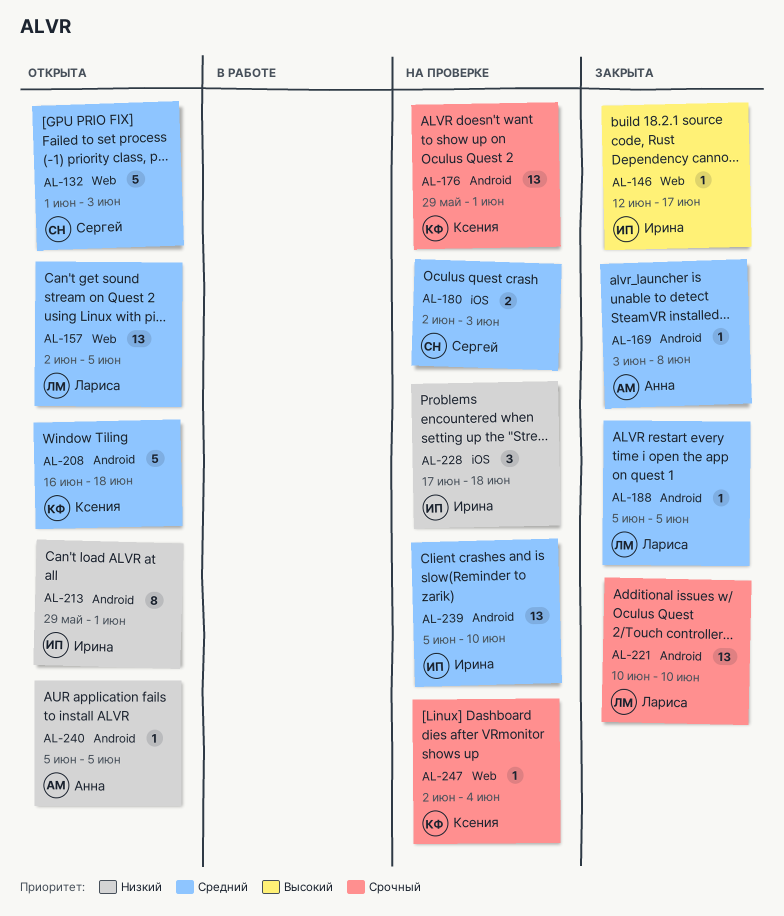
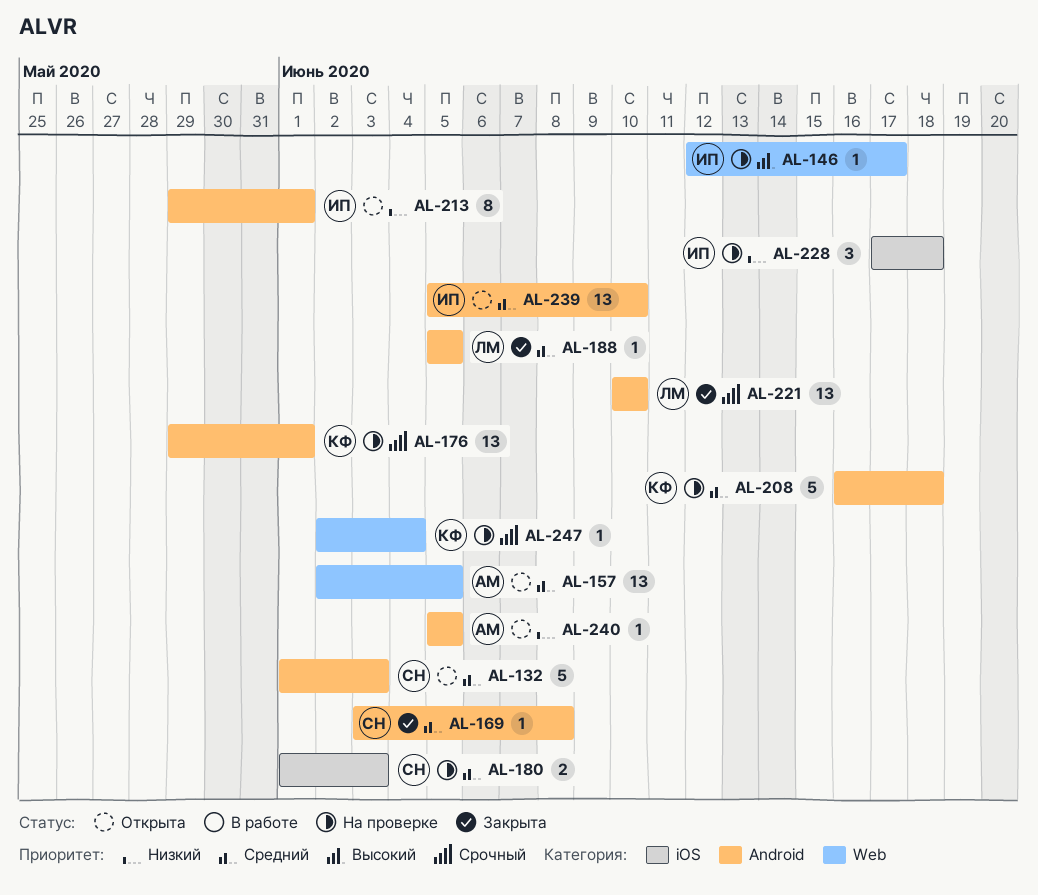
AL-132, label: Web -> Android
AL-146, status: Закрыта -> На проверке
AL-157, owner: Лариса -> Анна
AL-169, owner: Анна -> Сергей
AL-180, start: Jun 2 -> Jun 1
AL-208, status: Открыта -> На проверке
AL-239, status: На проверке -> Открыта

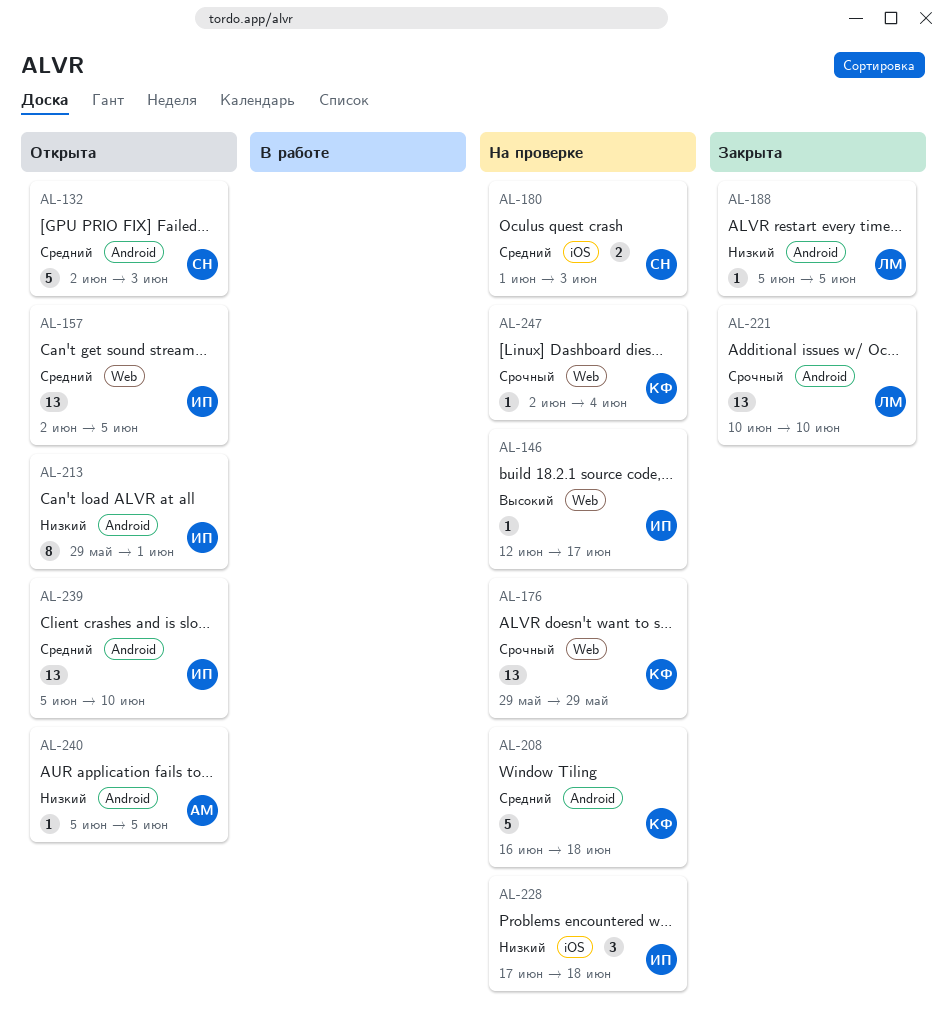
AL-132, start: Jun 1 -> Jun 2
AL-157, owner: АМ -> ИП
AL-169: present -> none
AL-176, label: Android -> Web
AL-176, due: Jun 1 -> May 29
AL-188, priority: Средний -> Низкий

